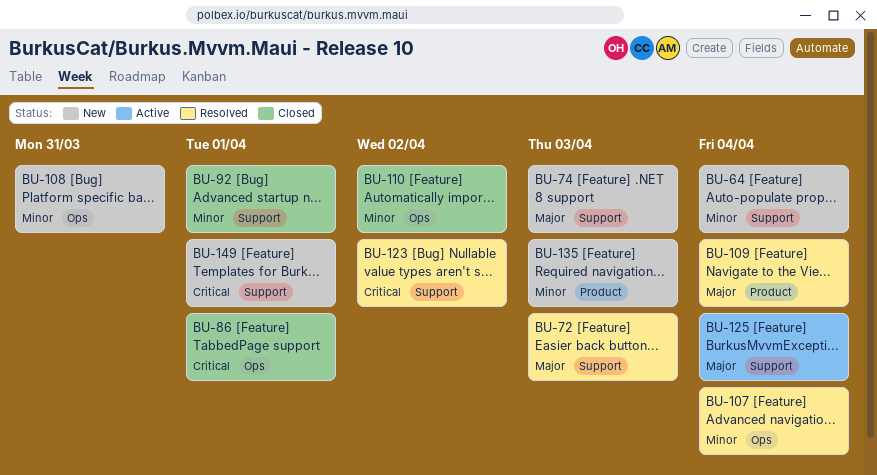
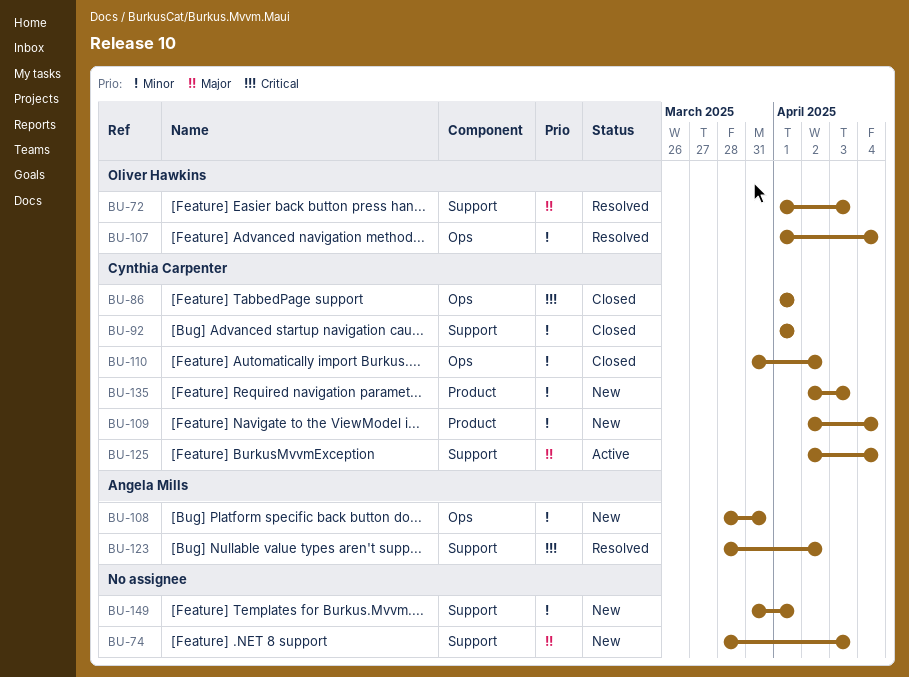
BU-64: present -> none
BU-109, status: Resolved -> New
BU-109, priority: Major -> Minor
BU-149, priority: Critical -> Minor

